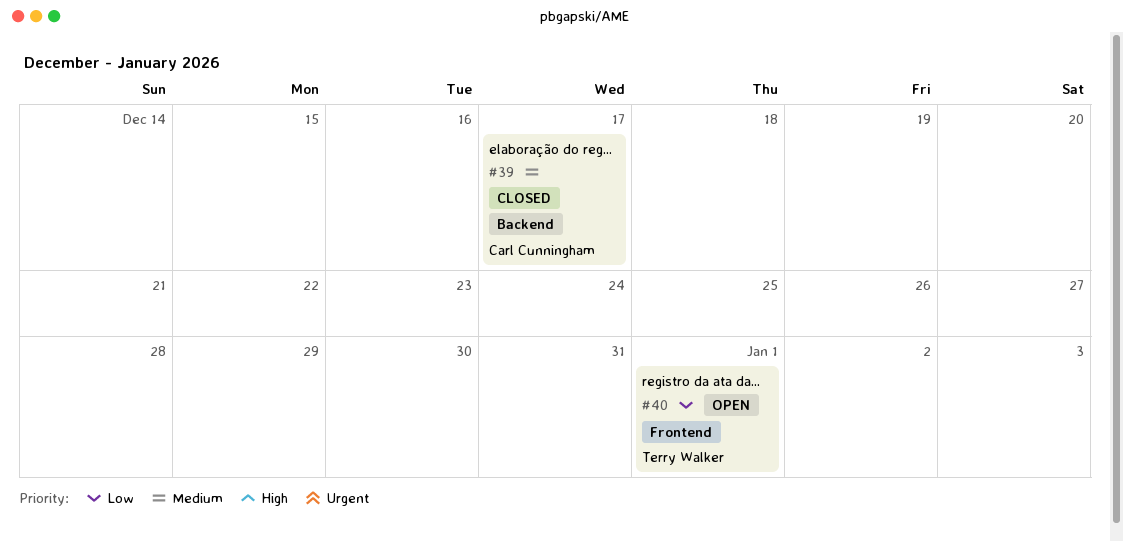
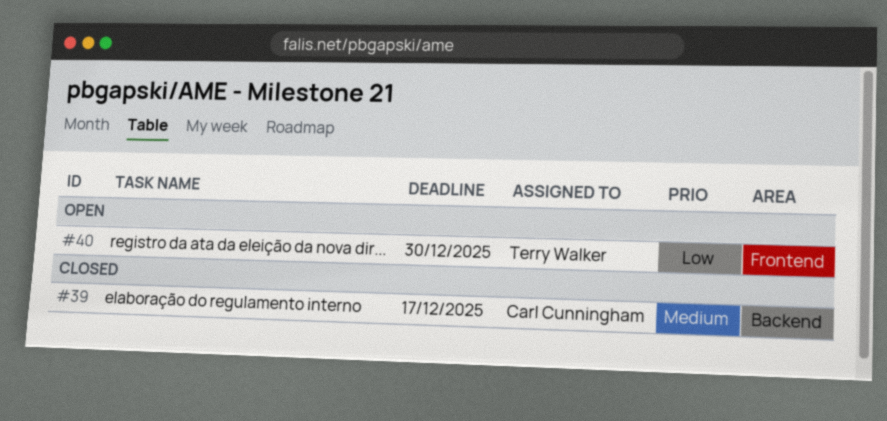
#40, due: Jan 1 -> Dec 30

